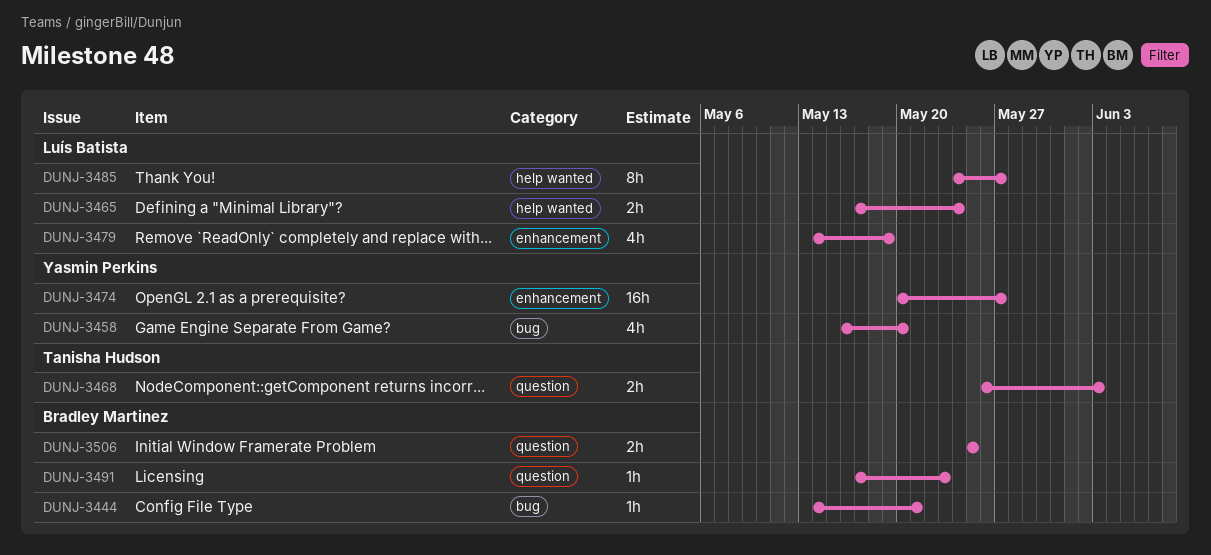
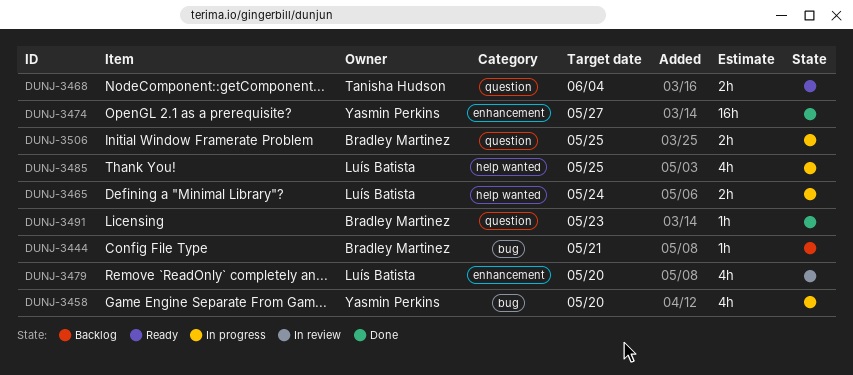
DUNJ-3468, due: Jun 3 -> Jun 4
DUNJ-3479, due: May 19 -> May 20
DUNJ-3485, estimate: 8h -> 4h
DUNJ-3485, due: May 27 -> May 25

